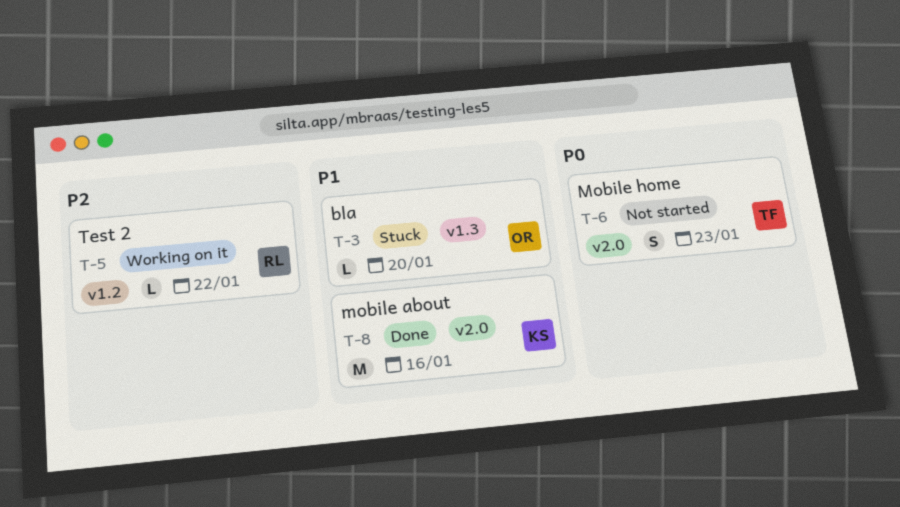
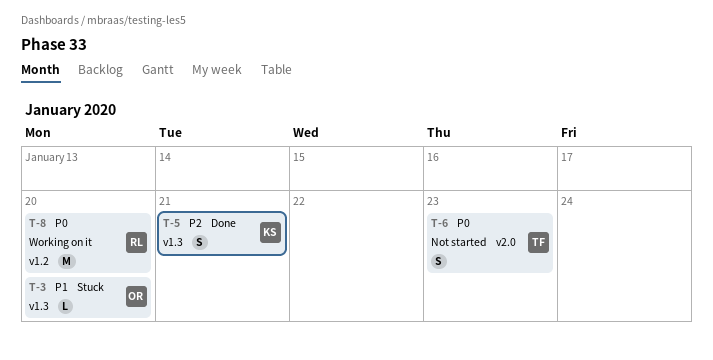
T-5, status: Working on it -> Done
T-5, owner: RL -> KS
T-5, label: v1.2 -> v1.3
T-5, estimate: L -> S
T-5, due: Jan 22 -> Jan 21
T-8, status: Done -> Working on it
T-8, owner: KS -> RL
T-8, priority: P1 -> P0
T-8, label: v2.0 -> v1.2
T-8, due: Jan 16 -> Jan 20

